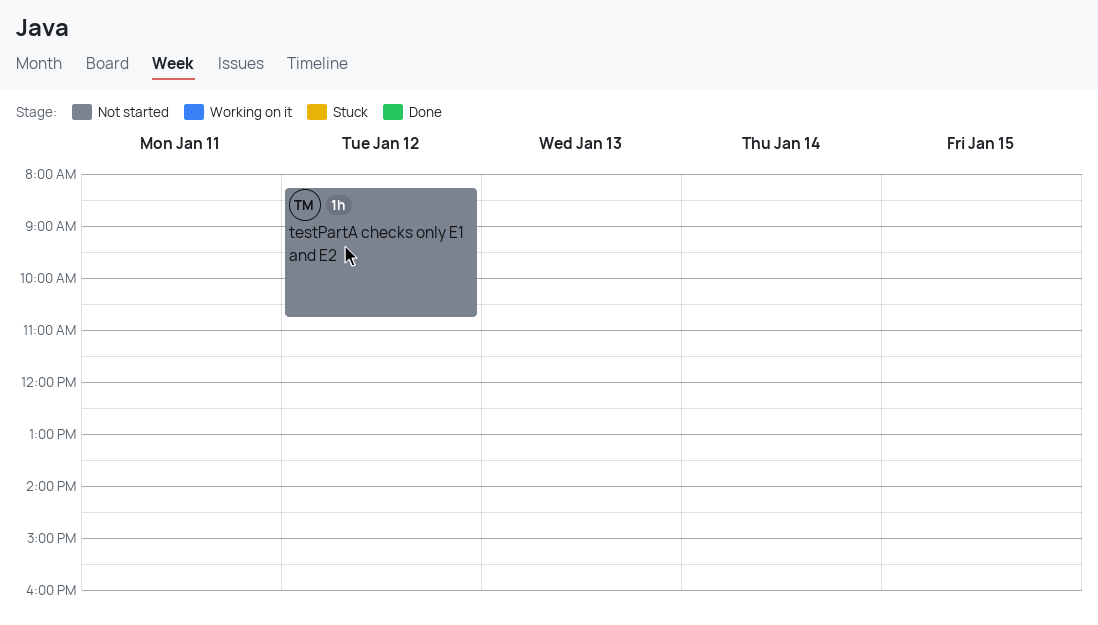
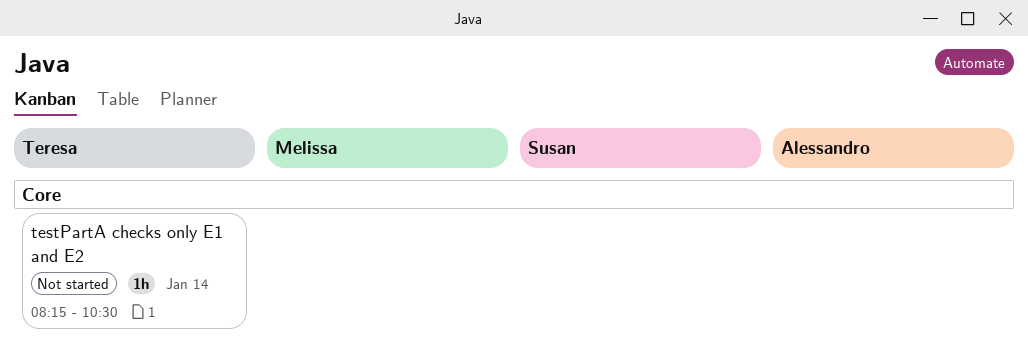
testPartA checks only E1 and E2, day: Jan 12 -> Jan 14
testPartA checks only E1 and E2, ends: 10:45 -> 10:30

